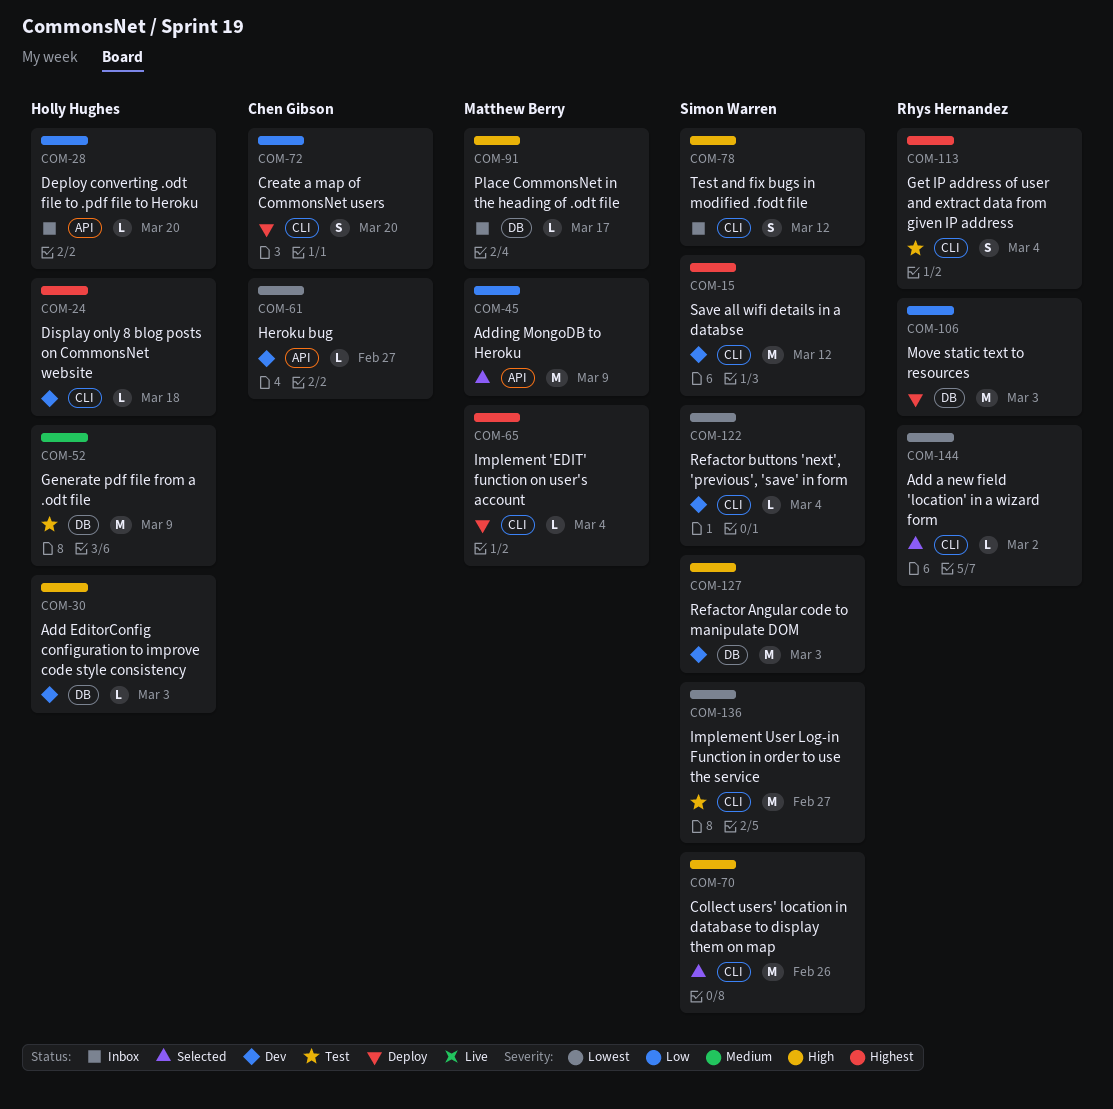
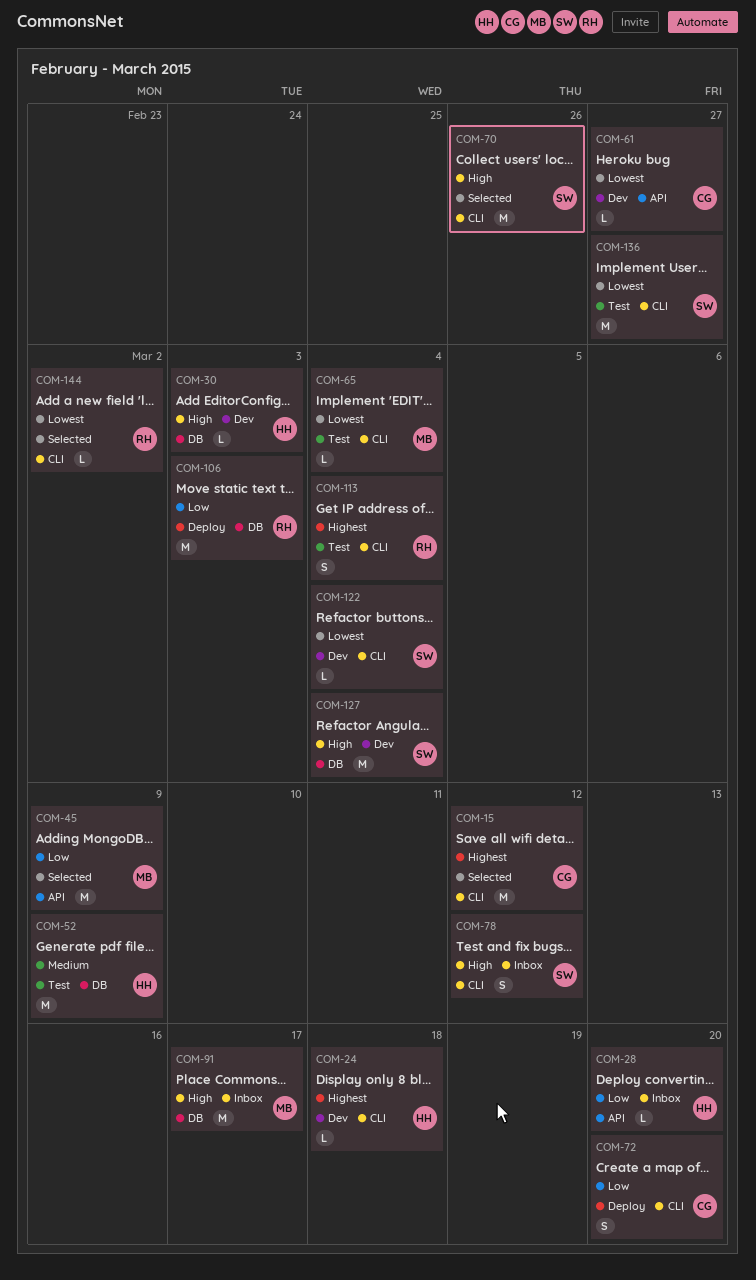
COM-15, status: Dev -> Selected
COM-15, owner: Simon Warren -> Chen Gibson
COM-65, status: Deploy -> Test
COM-65, priority: Highest -> Lowest
COM-91, estimate: L -> M
COM-127, due: Mar 3 -> Mar 4

